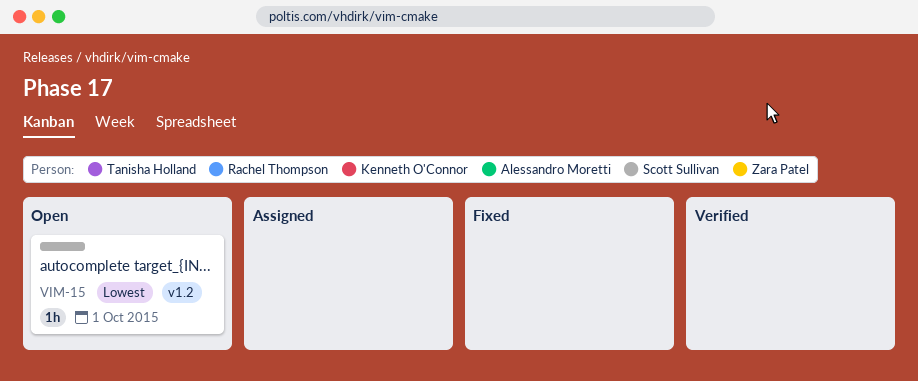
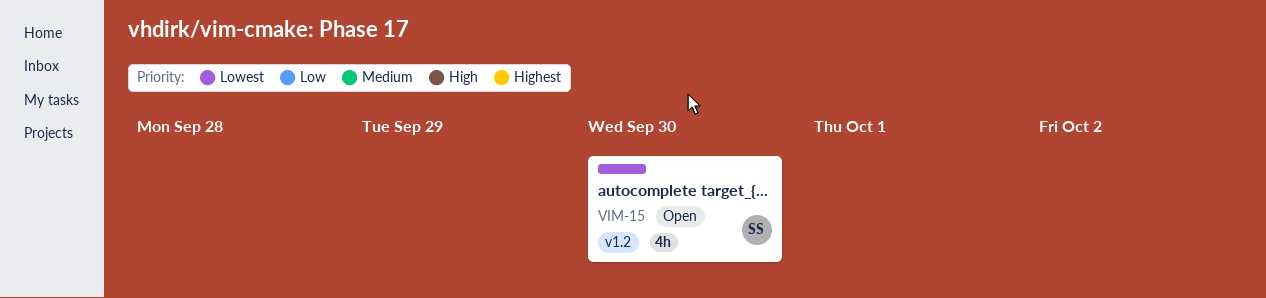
VIM-15, estimate: 1h -> 4h
VIM-15, due: Oct 1 -> Sep 30

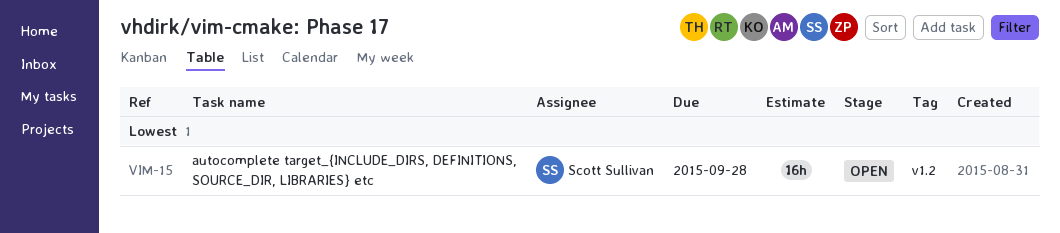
VIM-15, estimate: 4h -> 16h
VIM-15, due: Sep 30 -> Sep 28

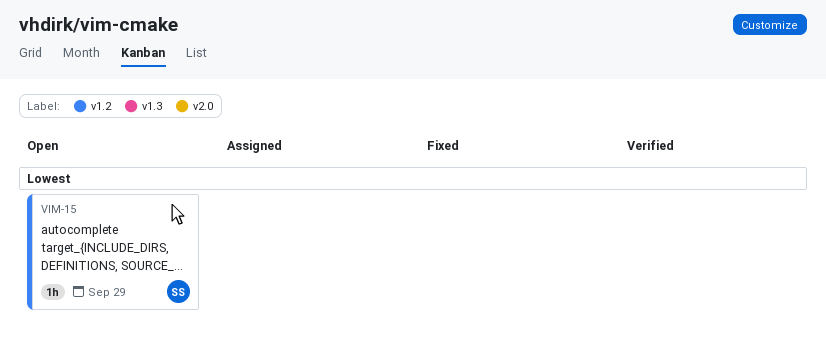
VIM-15, estimate: 16h -> 1h
VIM-15, due: Sep 28 -> Sep 29

